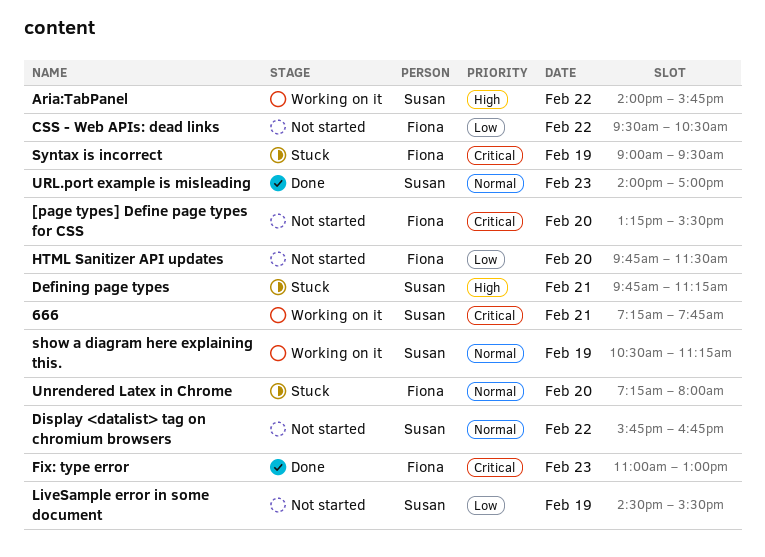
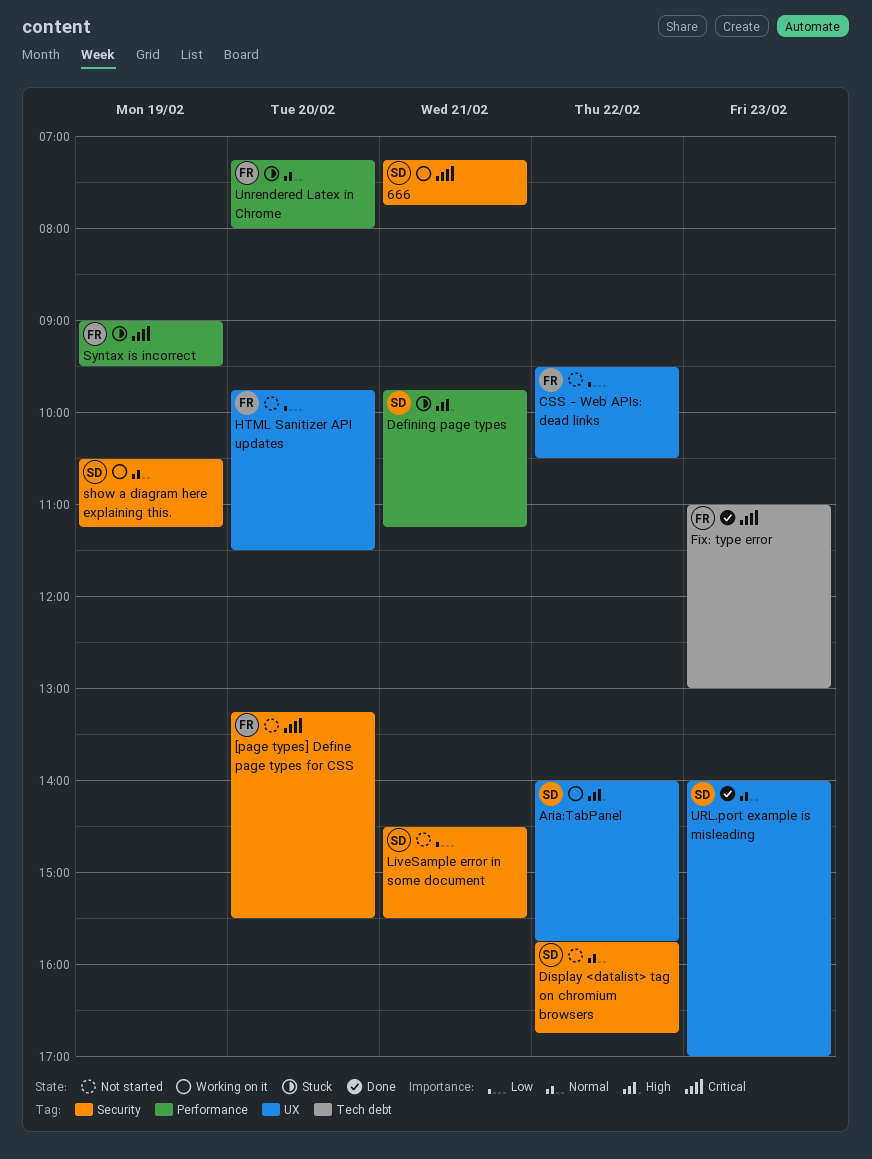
LiveSample error in some document, day: Feb 19 -> Feb 21

